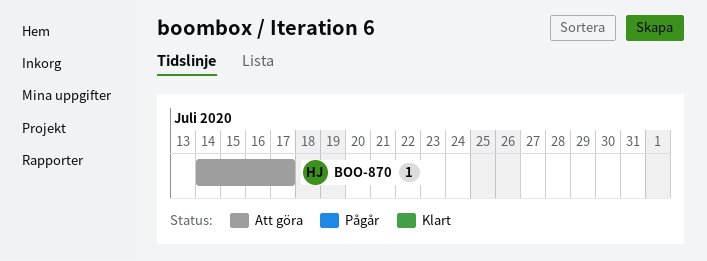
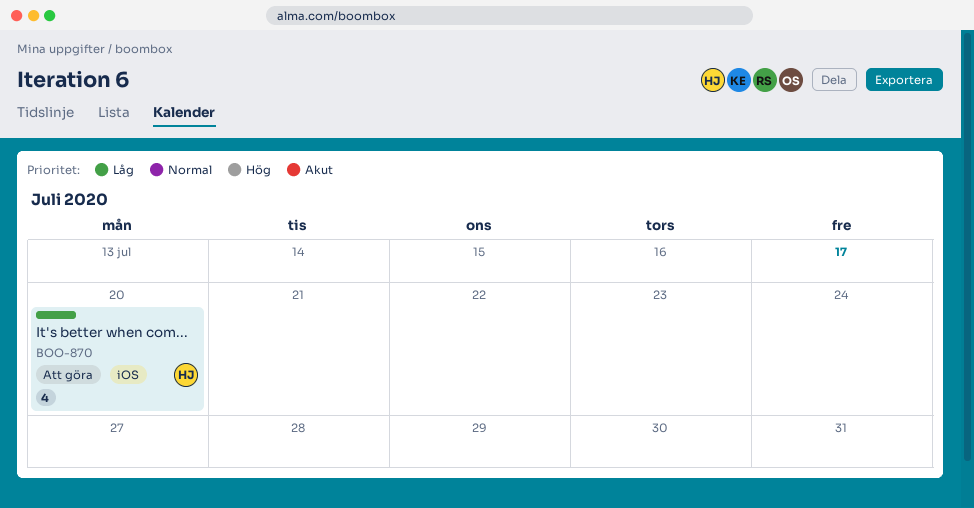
BOO-870, estimate: 1 -> 4
BOO-870, due: Jul 17 -> Jul 20

